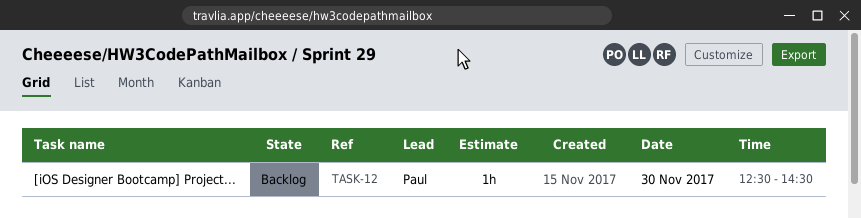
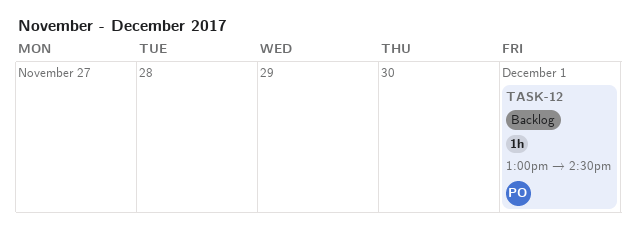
TASK-12, day: Nov 30 -> Dec 1
TASK-12, begins: 12:30 -> 13:00

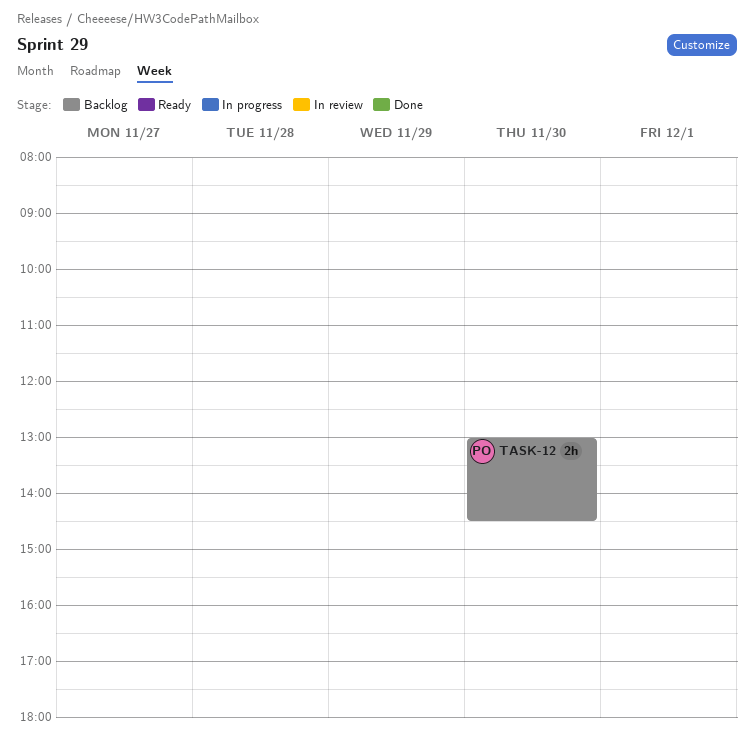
TASK-12, estimate: 1h -> 2h
TASK-12, day: Dec 1 -> Nov 30

